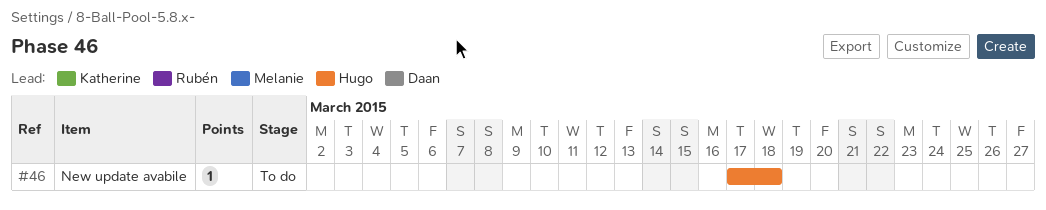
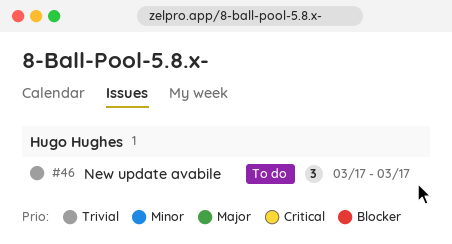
#46, estimate: 1 -> 3
#46, due: Mar 18 -> Mar 17

